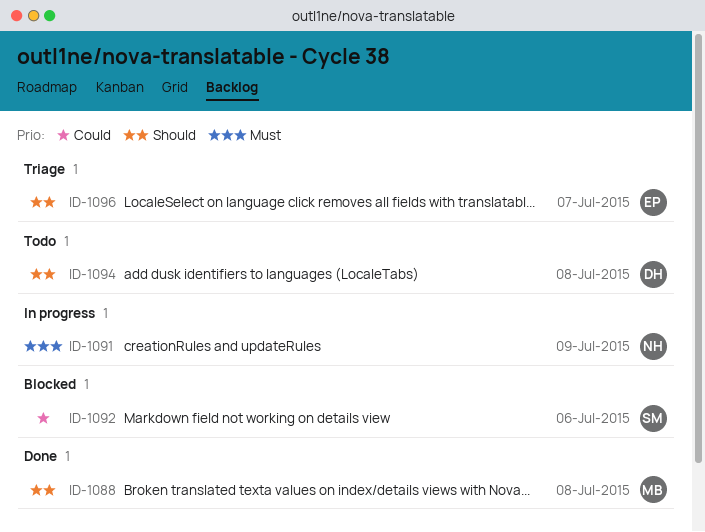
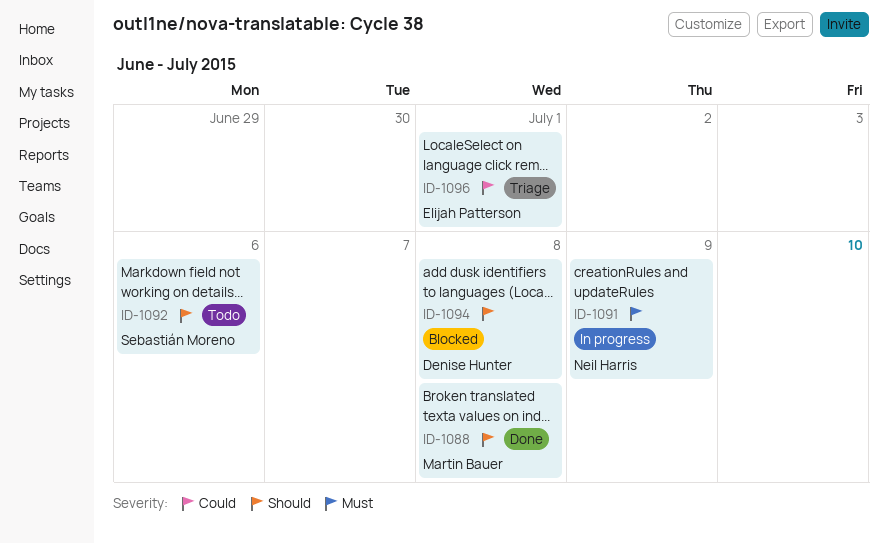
ID-1092, status: Blocked -> Todo
ID-1092, priority: Could -> Should
ID-1094, status: Todo -> Blocked
ID-1096, priority: Should -> Could
ID-1096, due: Jul 7 -> Jul 1

